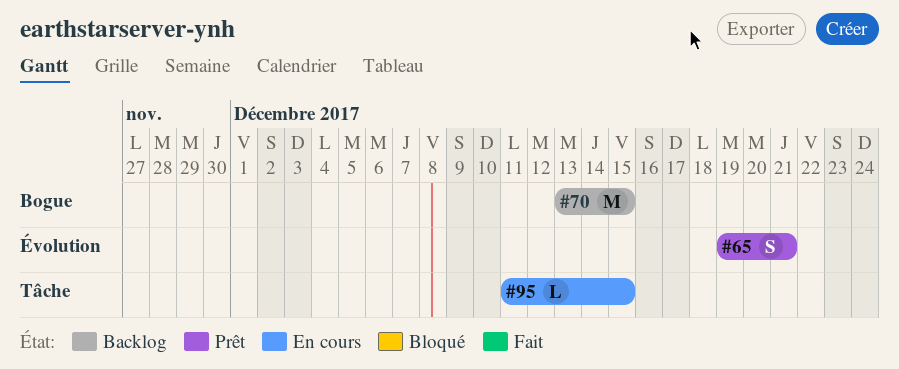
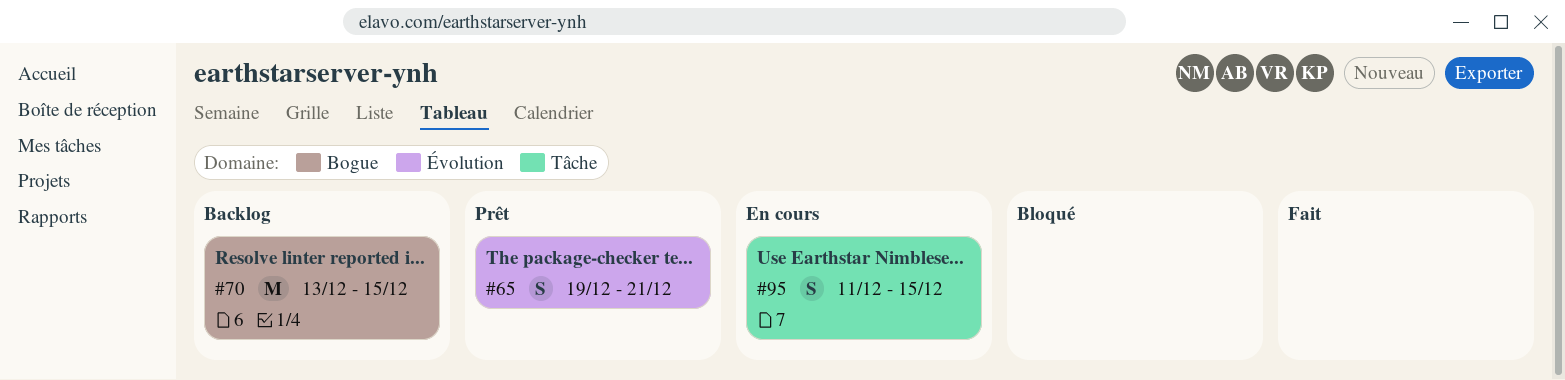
#95, estimate: L -> S

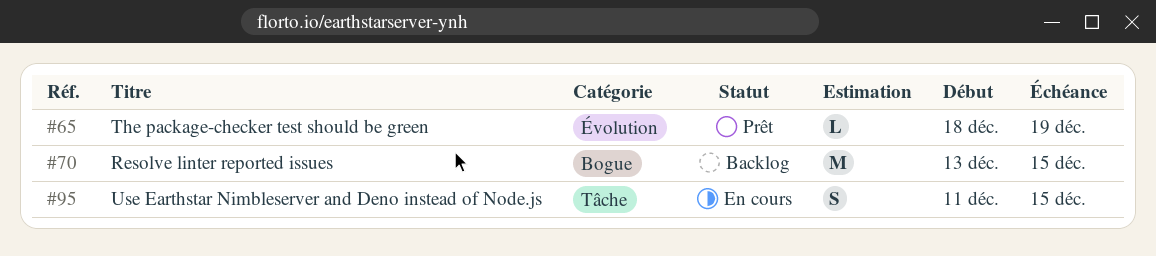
#65, estimate: S -> L
#65, start: Dec 19 -> Dec 18
#65, due: Dec 21 -> Dec 19

